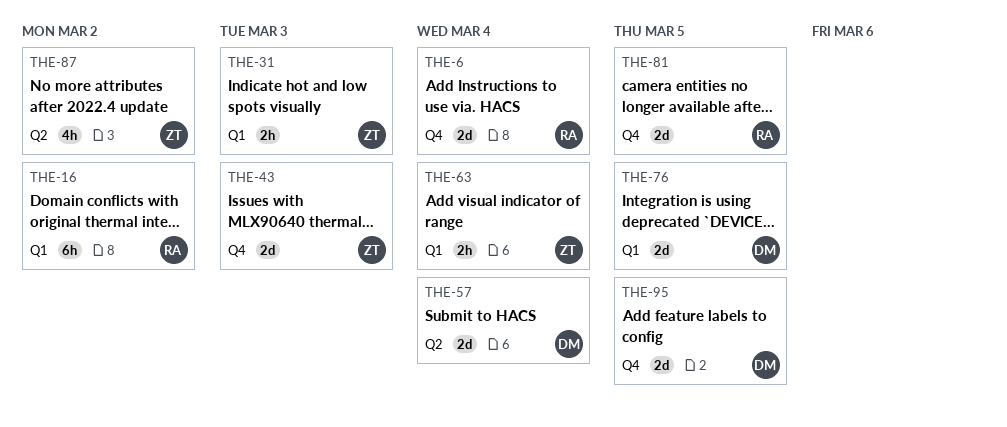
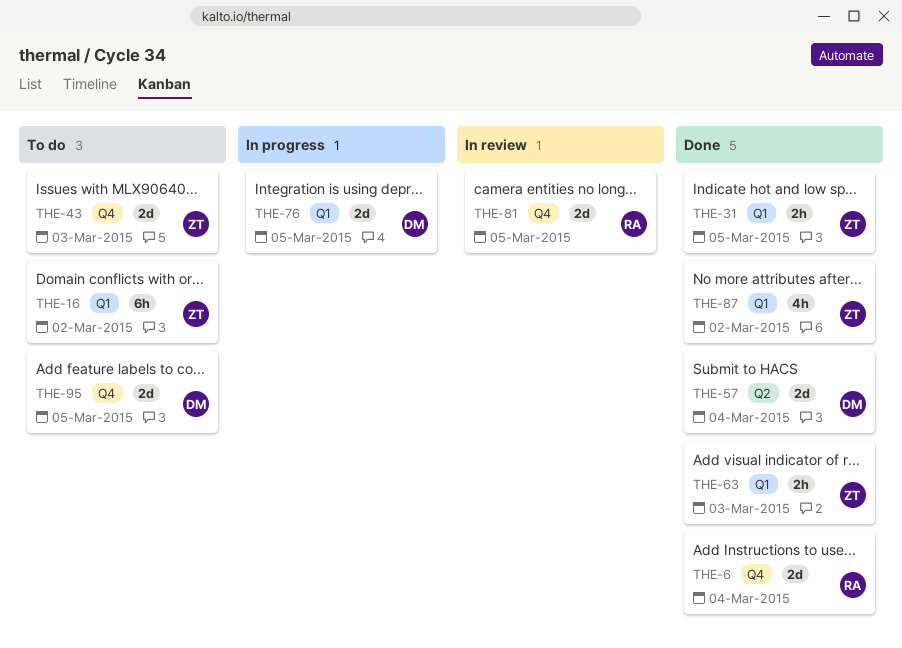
THE-16, owner: RA -> ZT
THE-31, due: Mar 3 -> Mar 5
THE-63, due: Mar 4 -> Mar 3
THE-87, label: Q2 -> Q1

